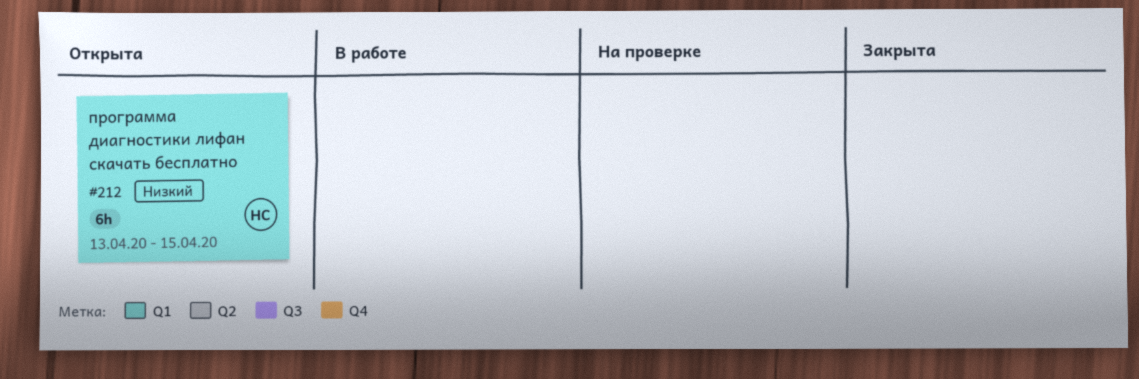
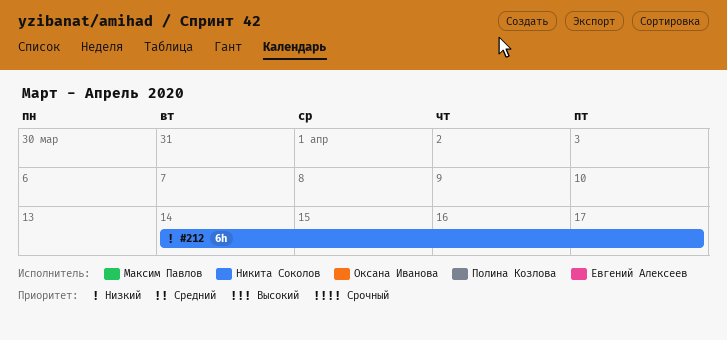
#212, start: Apr 13 -> Apr 14
#212, due: Apr 15 -> Apr 17

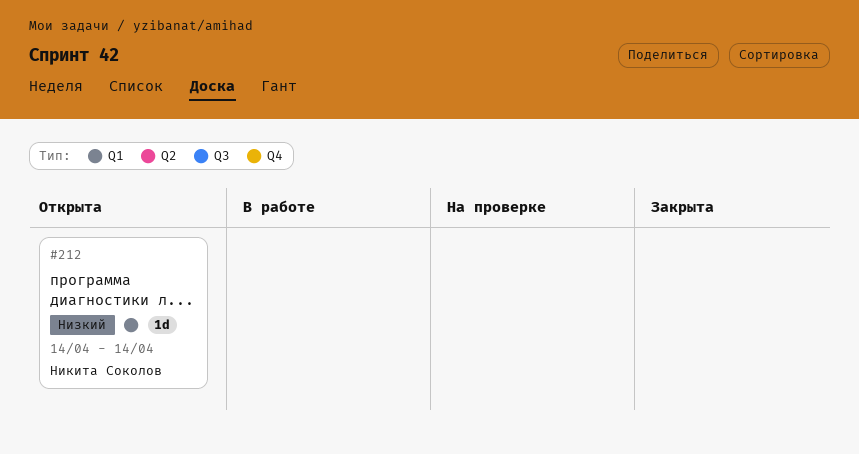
#212, estimate: 6h -> 1d
#212, due: Apr 17 -> Apr 14

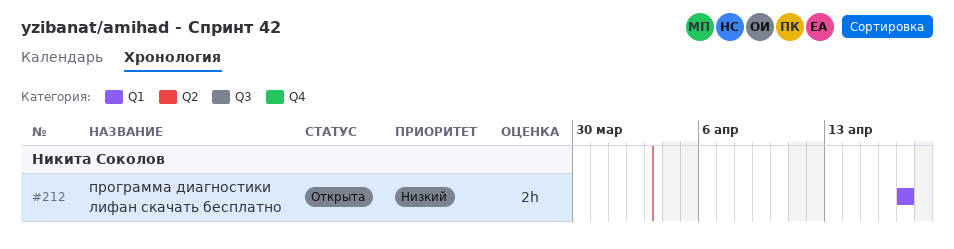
#212, estimate: 1d -> 2h
#212, start: Apr 14 -> Apr 17
#212, due: Apr 14 -> Apr 17

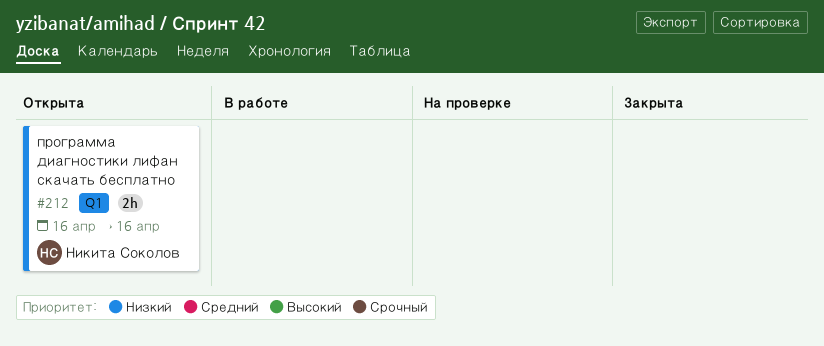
#212, start: Apr 17 -> Apr 16
#212, due: Apr 17 -> Apr 16

